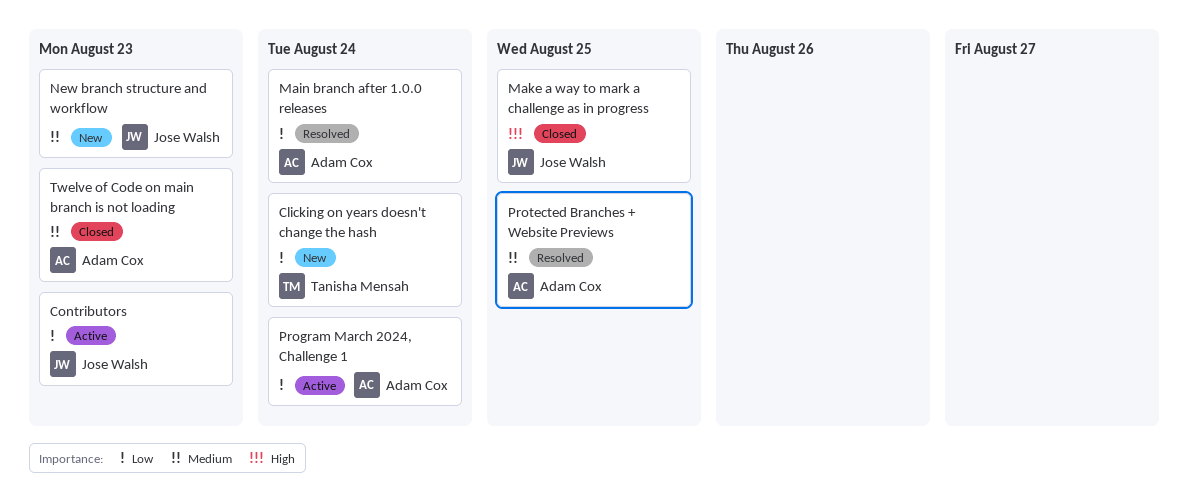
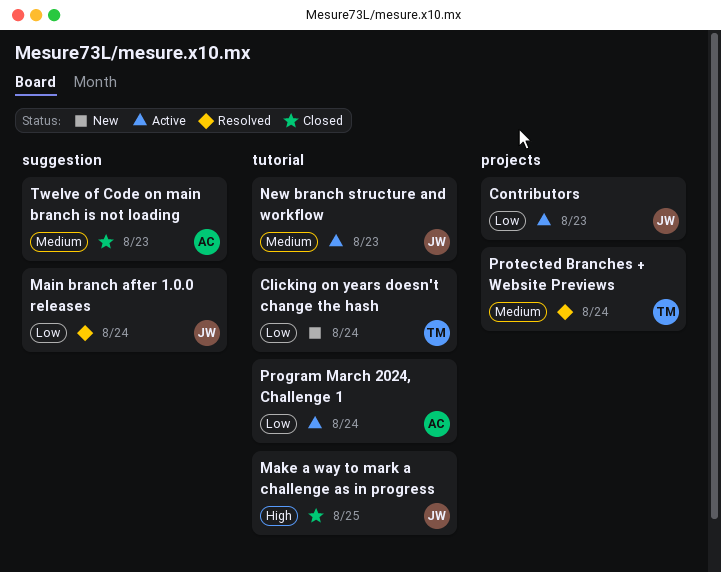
Main branch after 1.0.0 releases, owner: Adam Cox -> Jose Walsh
New branch structure and workflow, status: New -> Active
Protected Branches + Website Previews, owner: Adam Cox -> Tanisha Mensah
Protected Branches + Website Previews, due: Aug 25 -> Aug 24

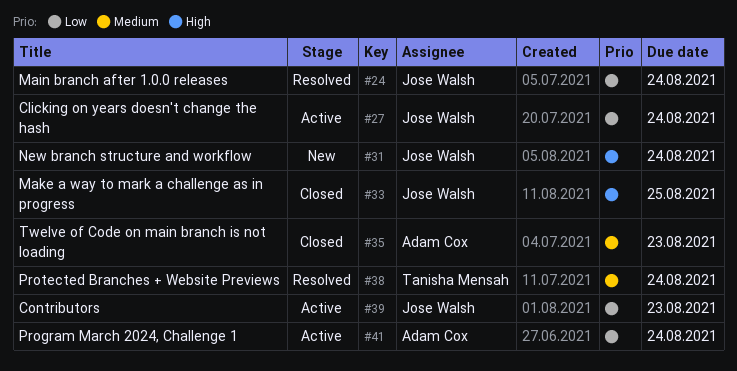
Clicking on years doesn't change the hash, status: New -> Active
Clicking on years doesn't change the hash, owner: Tanisha Mensah -> Jose Walsh
New branch structure and workflow, status: Active -> New
New branch structure and workflow, priority: Medium -> High
New branch structure and workflow, due: Aug 23 -> Aug 24

